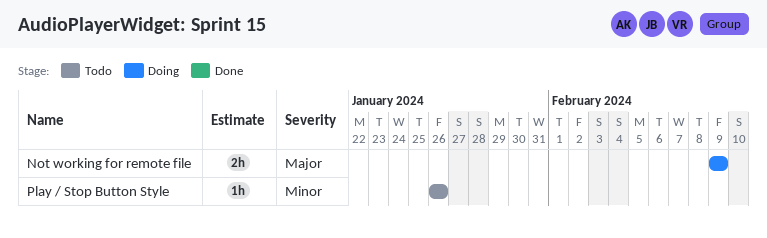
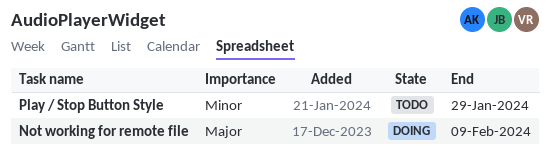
Play / Stop Button Style, due: Jan 26 -> Jan 29

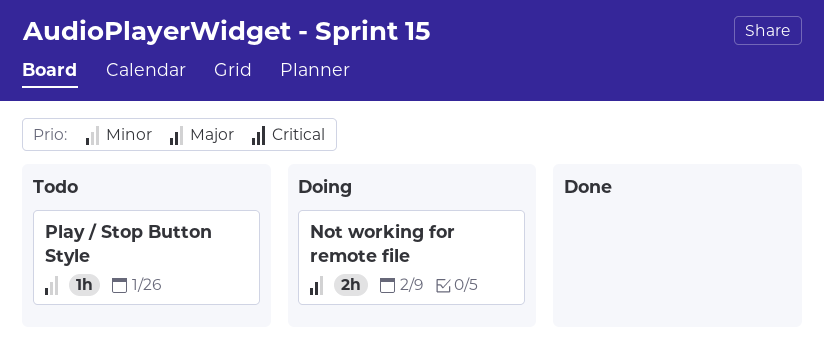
Play / Stop Button Style, due: Jan 29 -> Jan 26

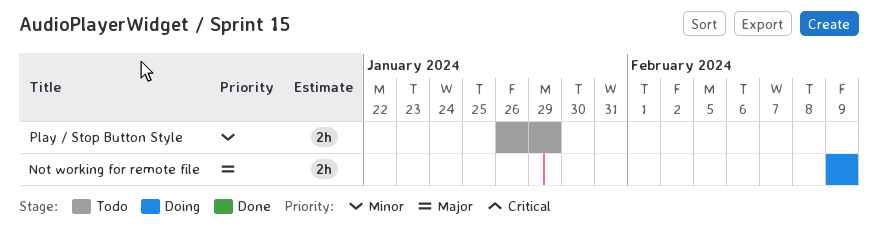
Play / Stop Button Style, estimate: 1h -> 2h
Play / Stop Button Style, due: Jan 26 -> Jan 29

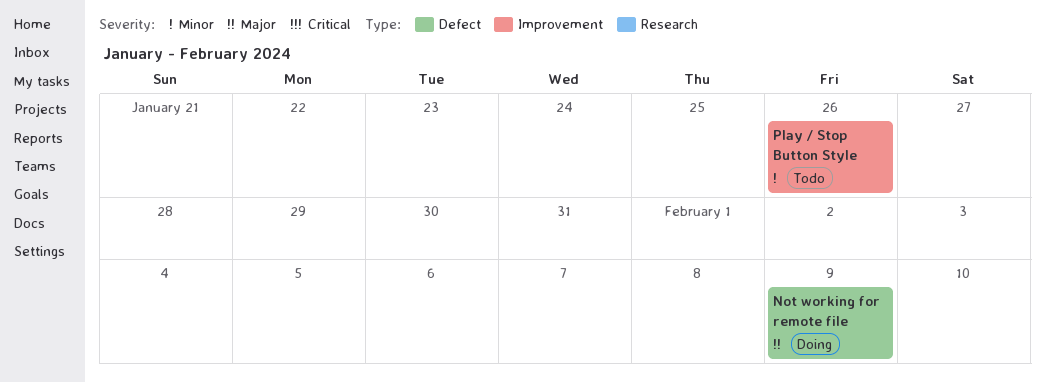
Play / Stop Button Style, due: Jan 29 -> Jan 26

